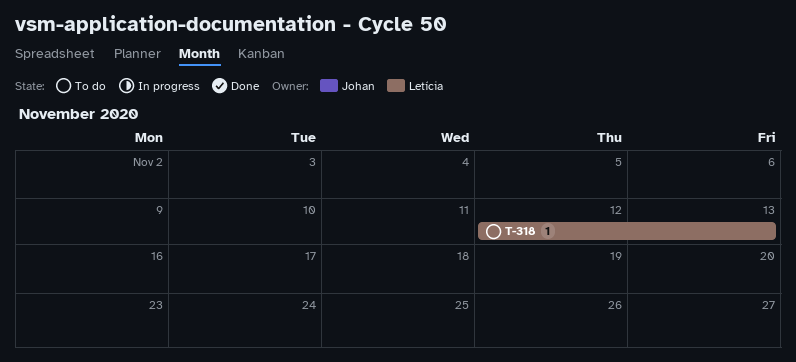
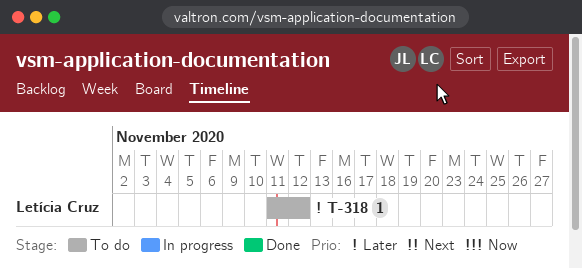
T-318, start: Nov 12 -> Nov 11
T-318, due: Nov 13 -> Nov 12

